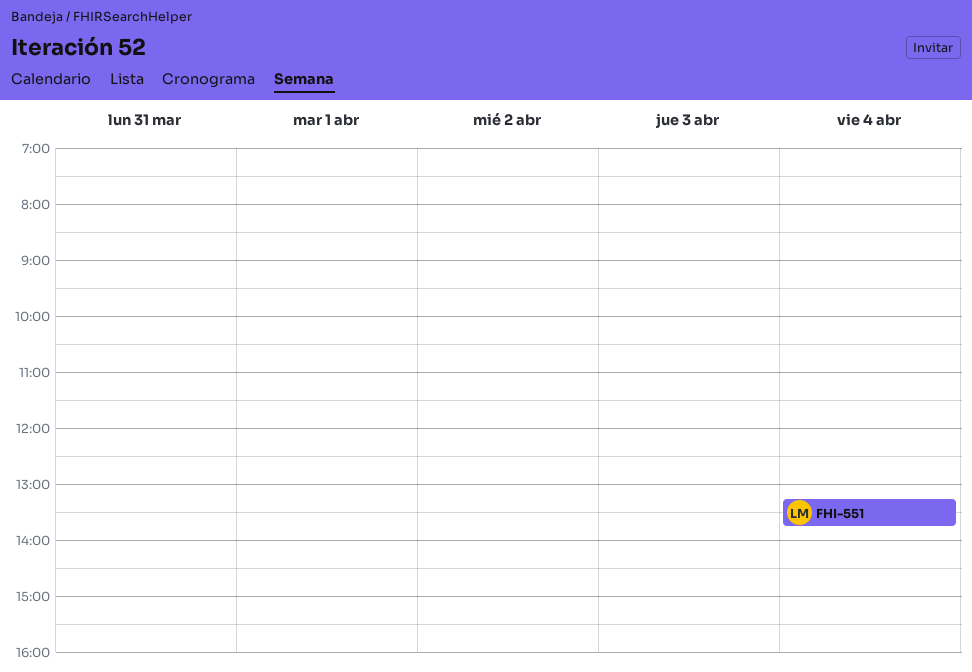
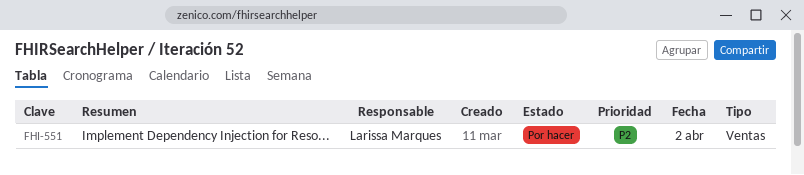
FHI-551, day: Apr 4 -> Apr 2

